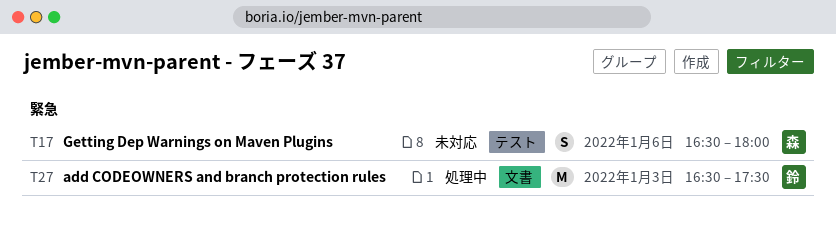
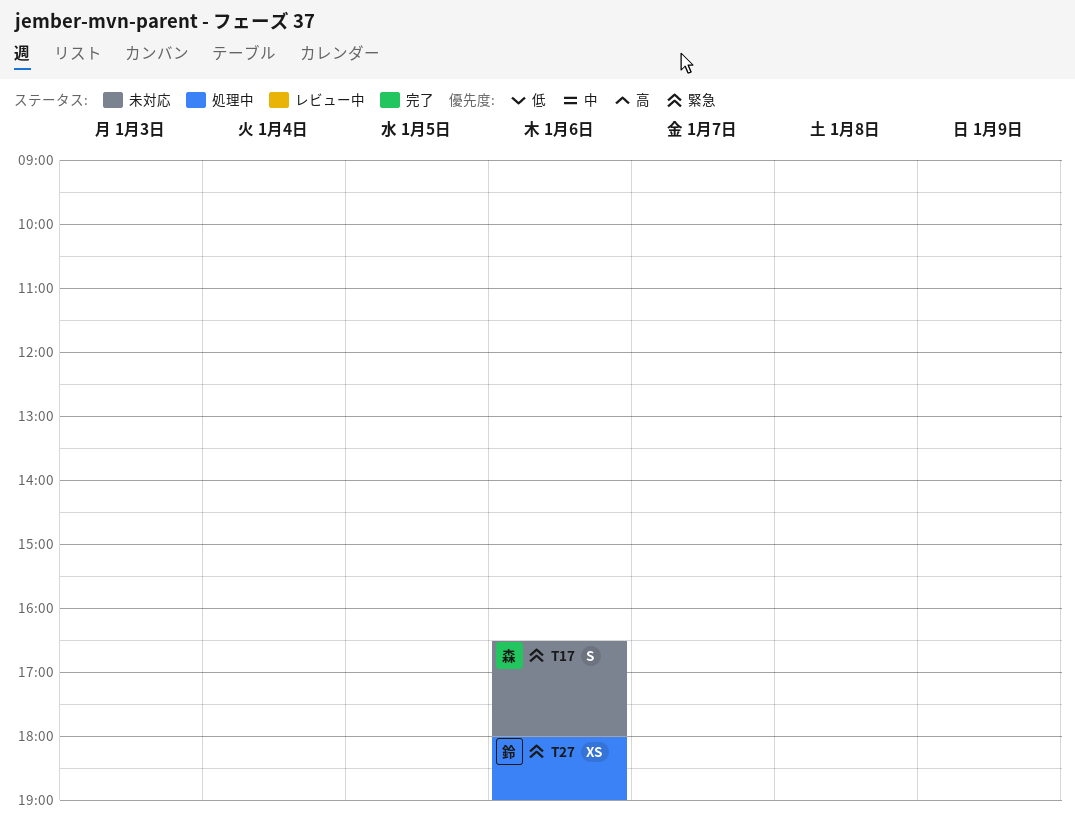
T27, estimate: M -> XS
T27, day: Jan 3 -> Jan 6
T27, begins: 16:30 -> 18:00
T27, ends: 17:30 -> 19:00

